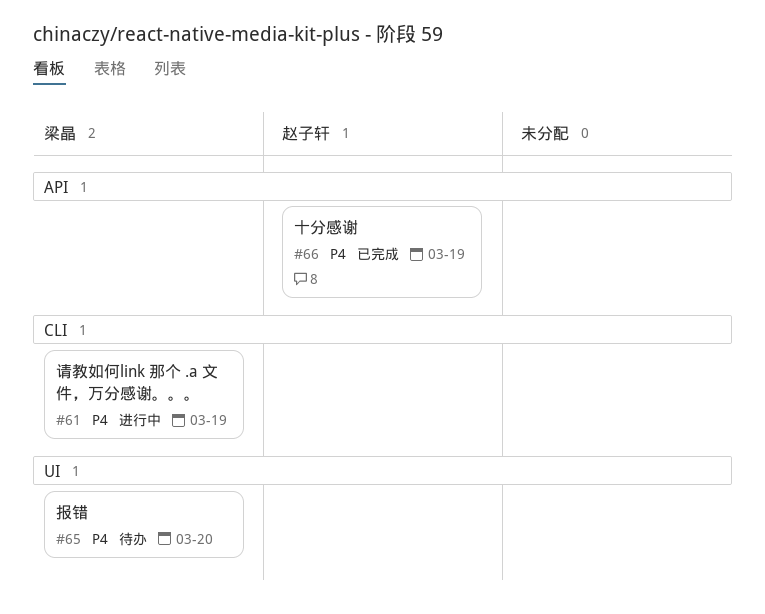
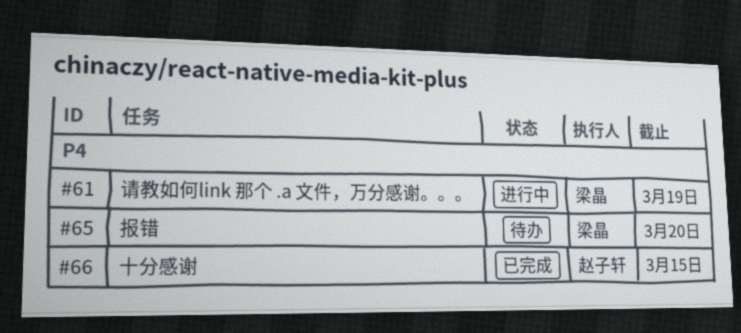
#66, due: Mar 19 -> Mar 15

